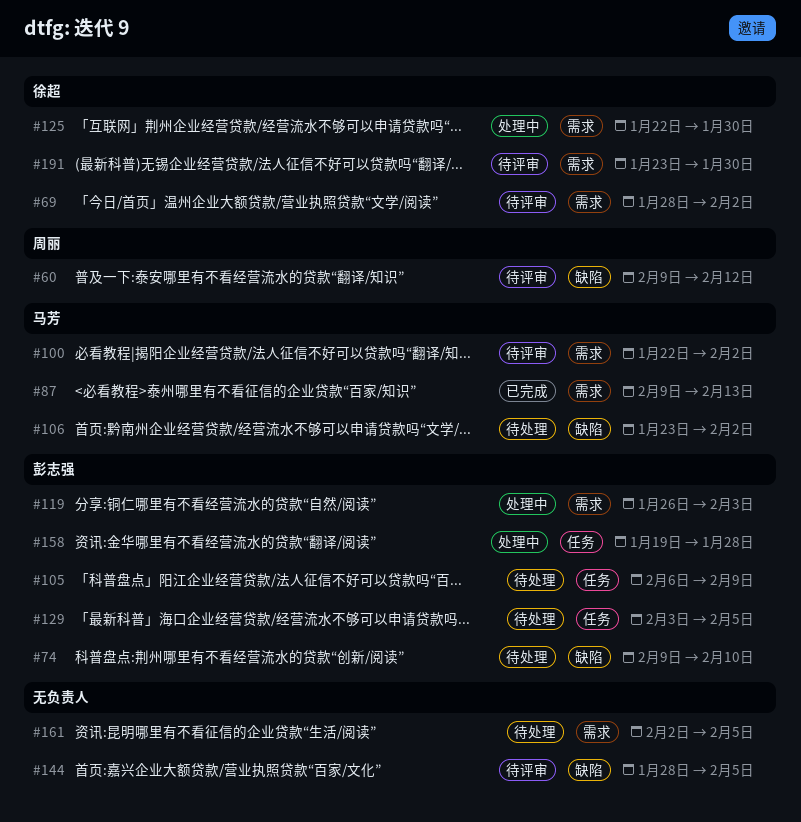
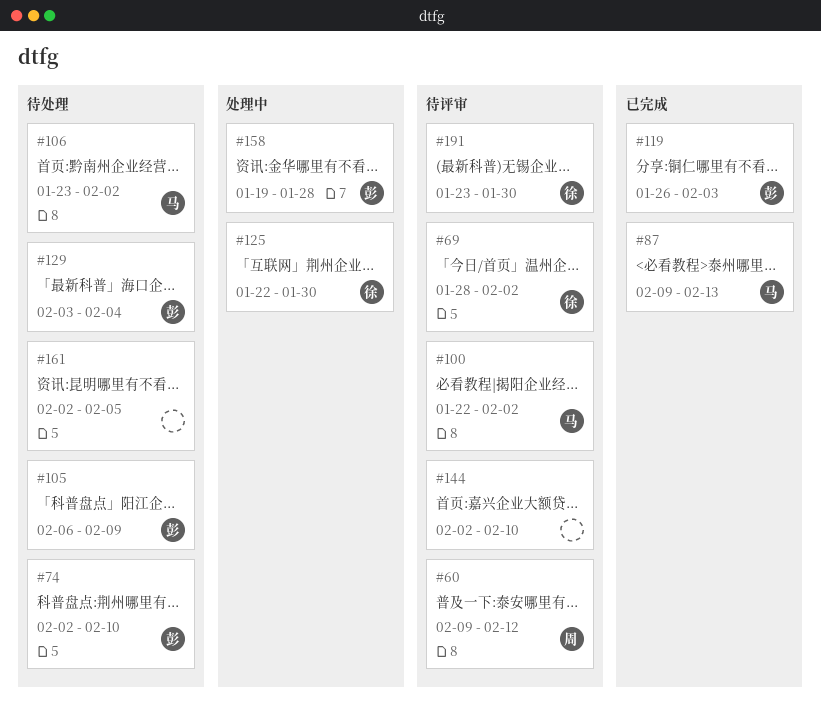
#74, start: Feb 9 -> Feb 2
#119, status: 处理中 -> 已完成
#129, due: Feb 5 -> Feb 4
#144, start: Jan 28 -> Feb 2
#144, due: Feb 5 -> Feb 10

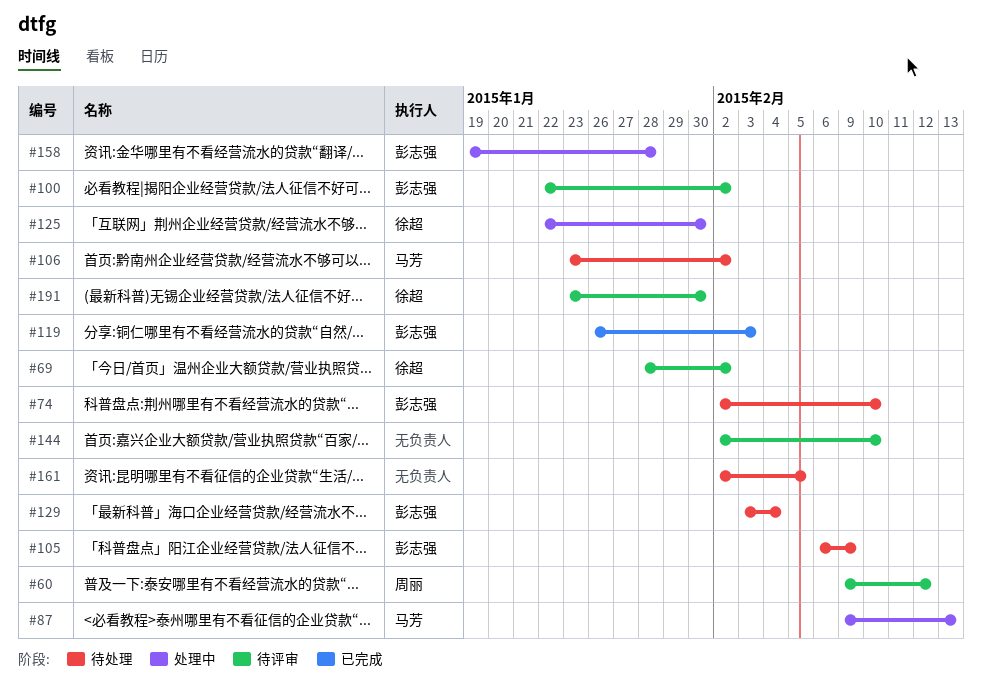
#87, status: 已完成 -> 处理中
#100, owner: 马芳 -> 彭志强

